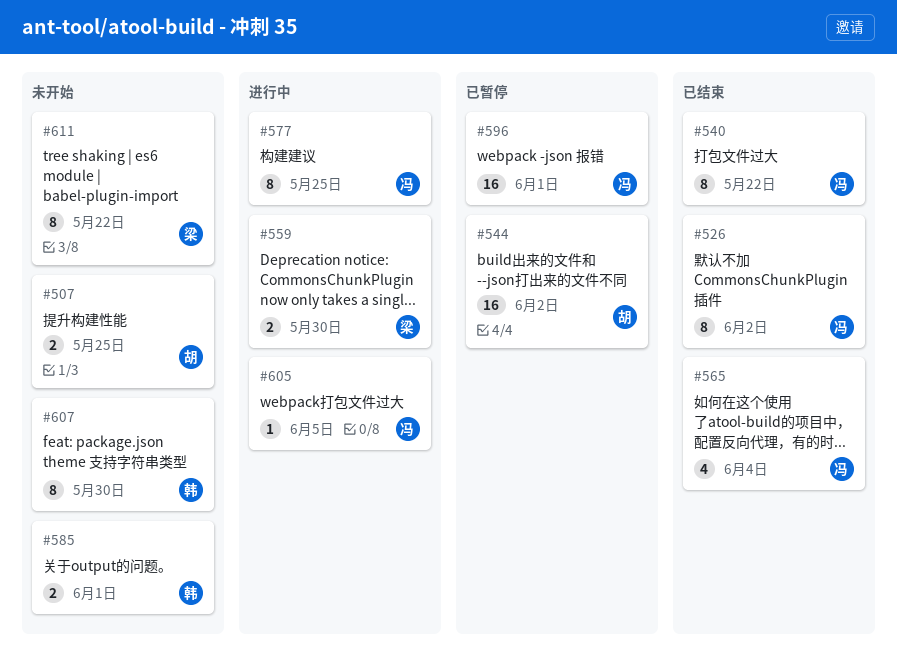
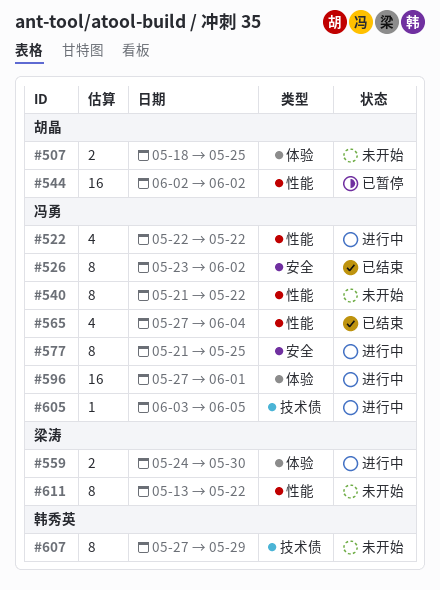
#522: none -> present
#540, status: 已结束 -> 未开始
#585: present -> none
#596, status: 已暂停 -> 进行中
#607, due: May 30 -> May 29

